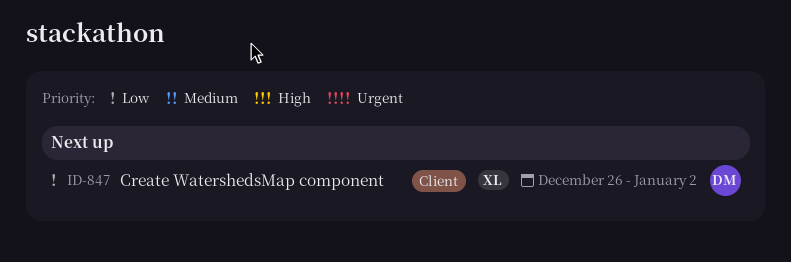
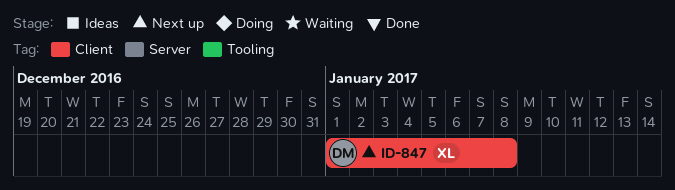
ID-847, start: Dec 26 -> Jan 1
ID-847, due: Jan 2 -> Jan 8

